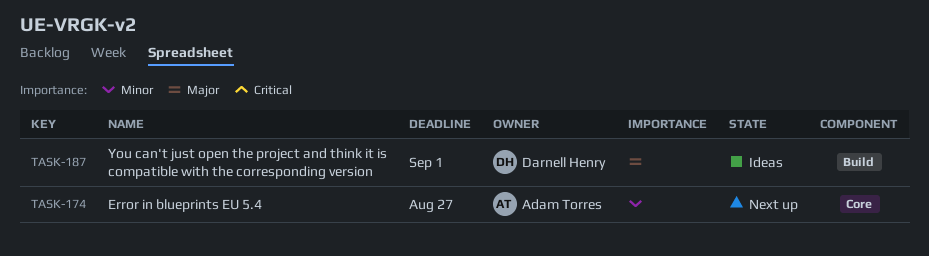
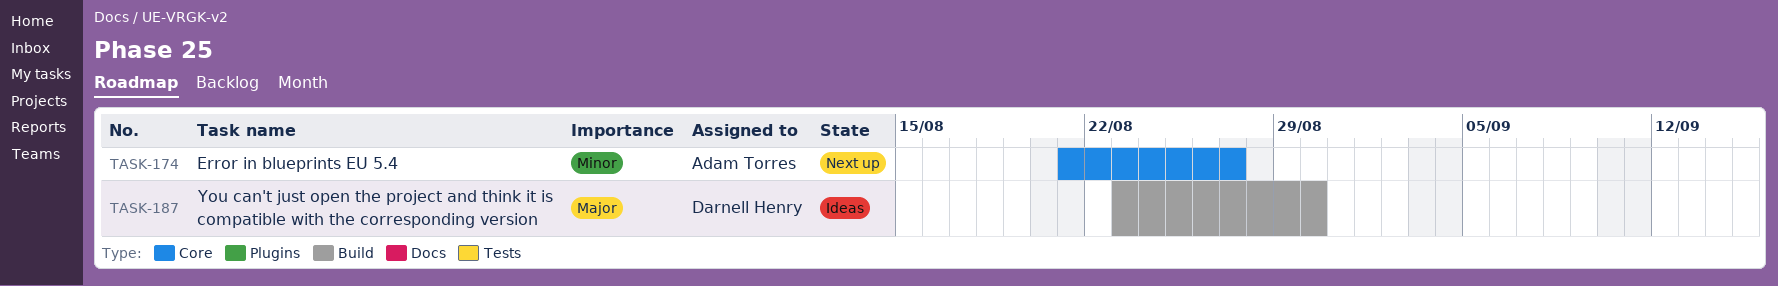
TASK-187, due: Sep 1 -> Aug 30

